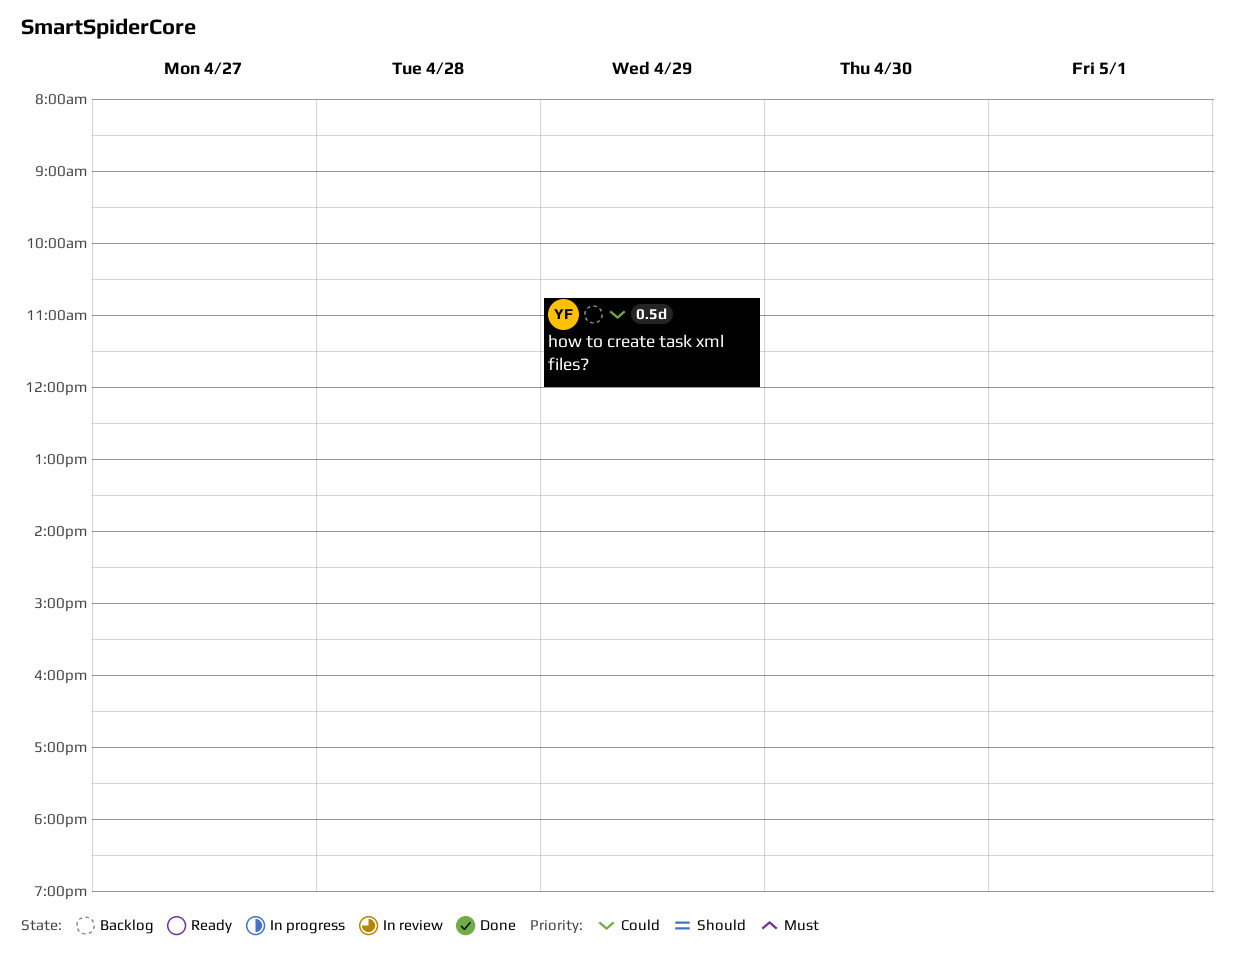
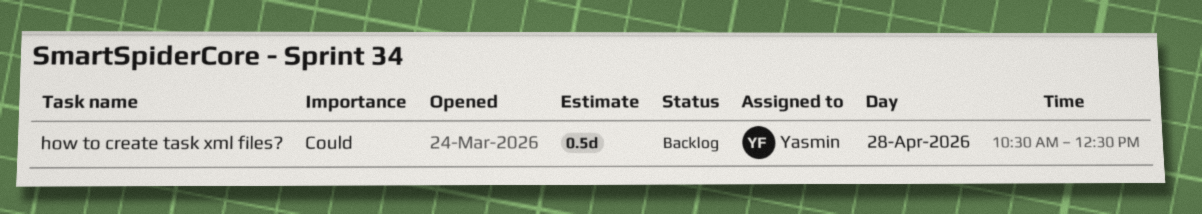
how to create task xml files?, day: Apr 29 -> Apr 28
how to create task xml files?, begins: 10:45 -> 10:30
how to create task xml files?, ends: 12:00 -> 12:30

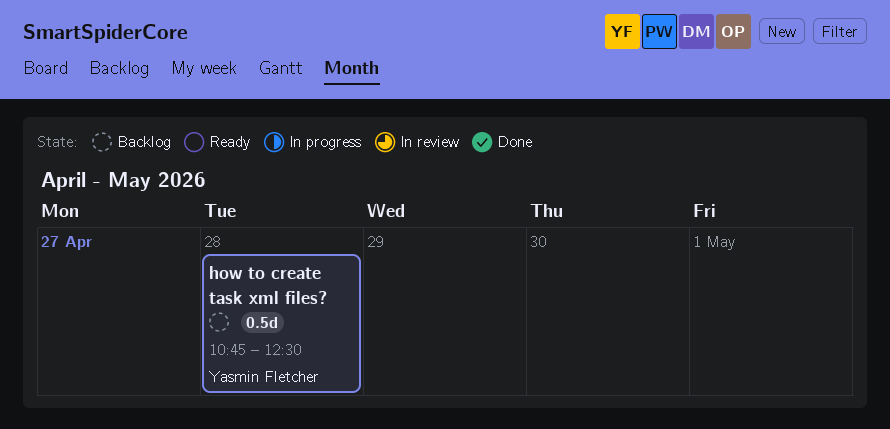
how to create task xml files?, begins: 10:30 -> 10:45

